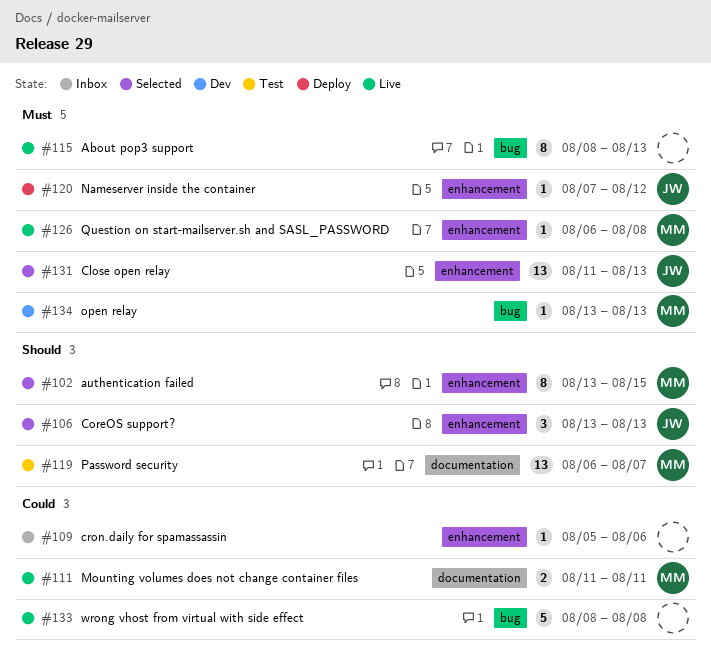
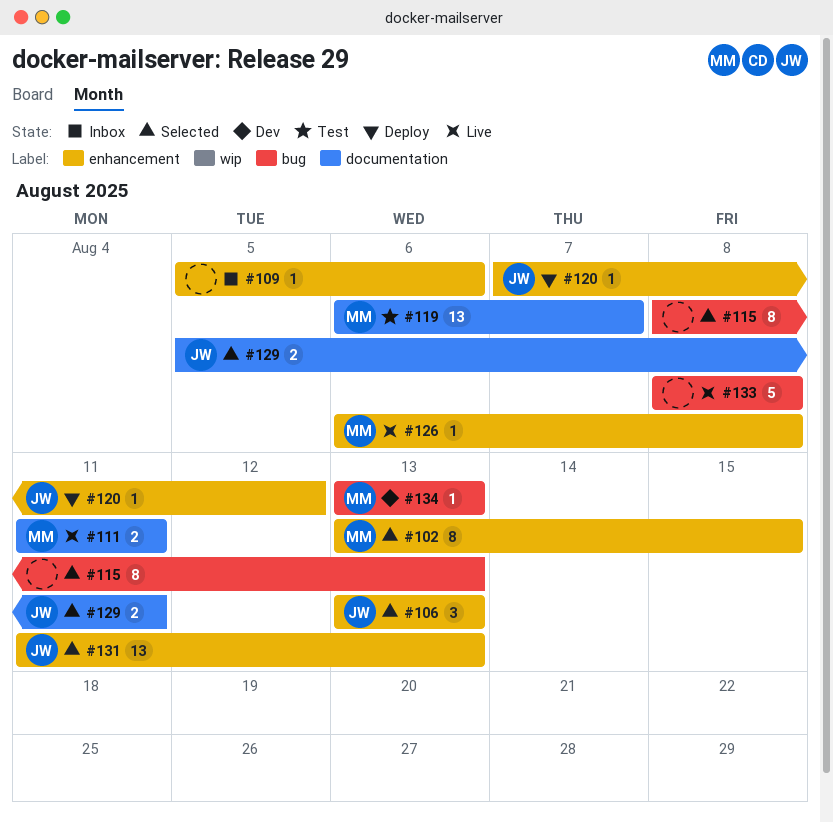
#115, status: Live -> Selected
#129: none -> present

